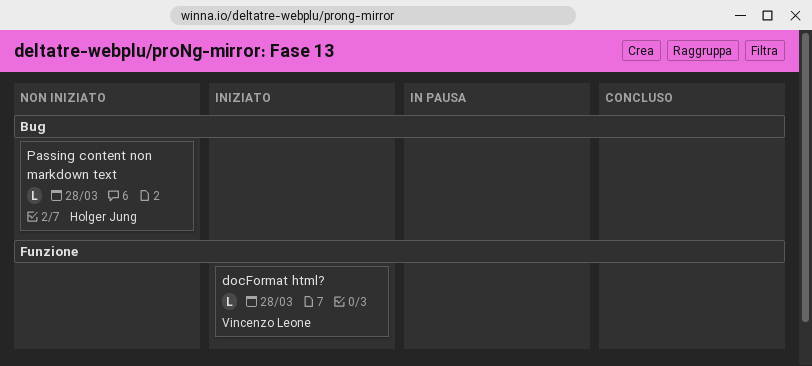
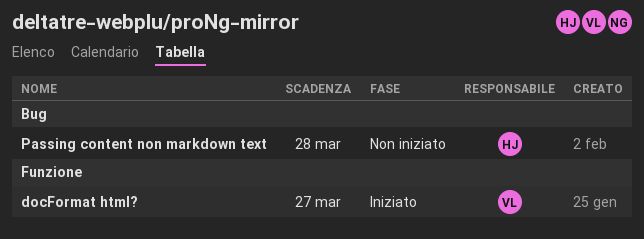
docFormat html?, due: Mar 28 -> Mar 27

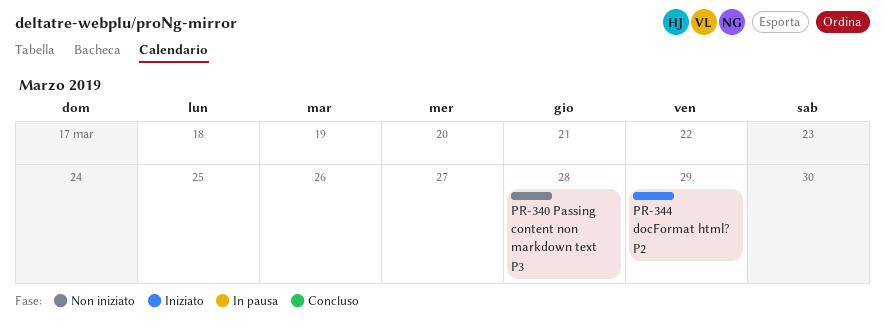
docFormat html?, due: Mar 27 -> Mar 29

